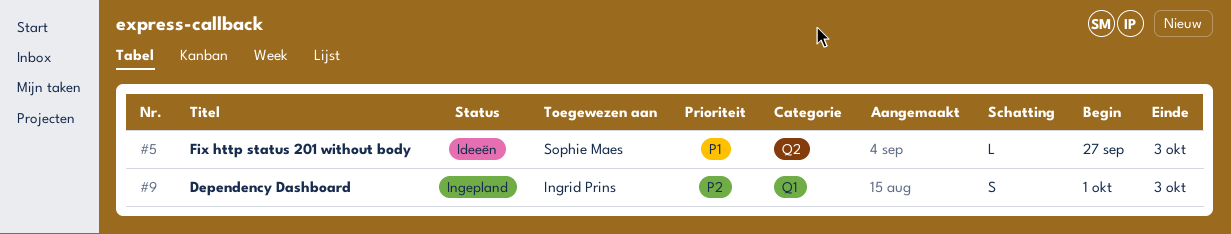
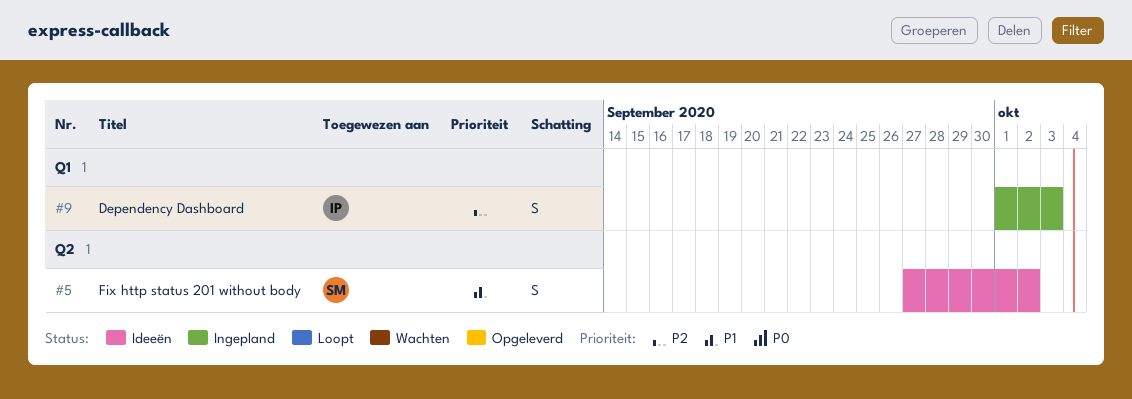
#5, estimate: L -> S
#5, due: Oct 3 -> Oct 2

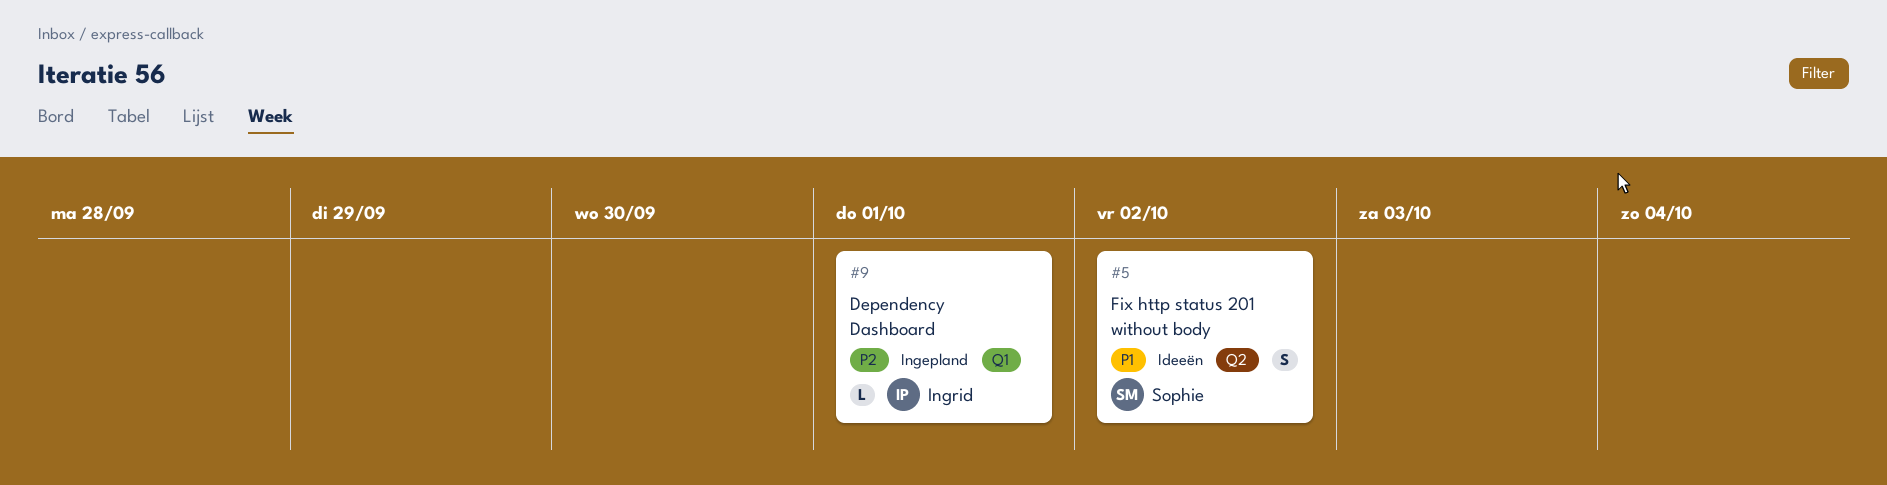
#9, estimate: S -> L
#9, due: Oct 3 -> Oct 1

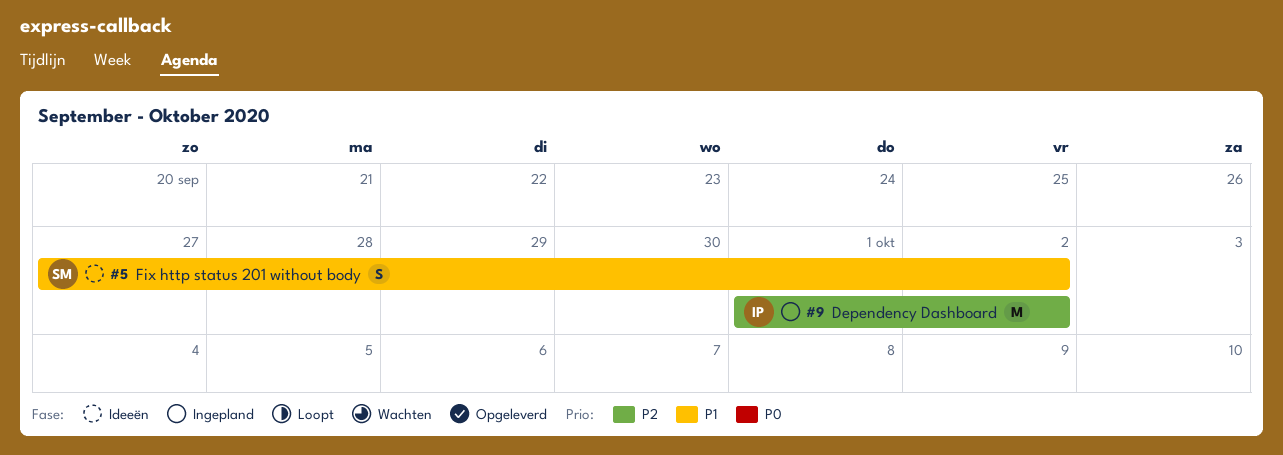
#9, estimate: L -> M
#9, due: Oct 1 -> Oct 2

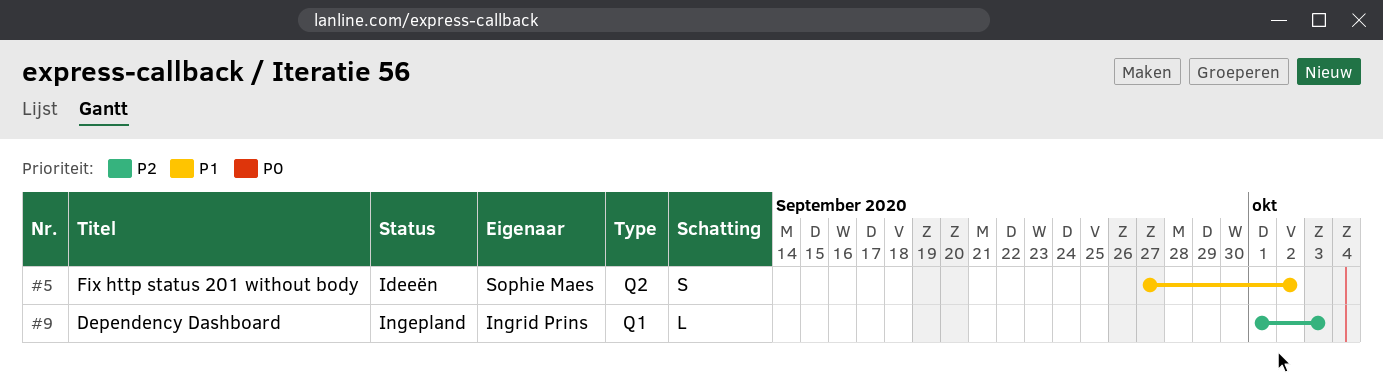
#9, estimate: M -> L
#9, due: Oct 2 -> Oct 3

